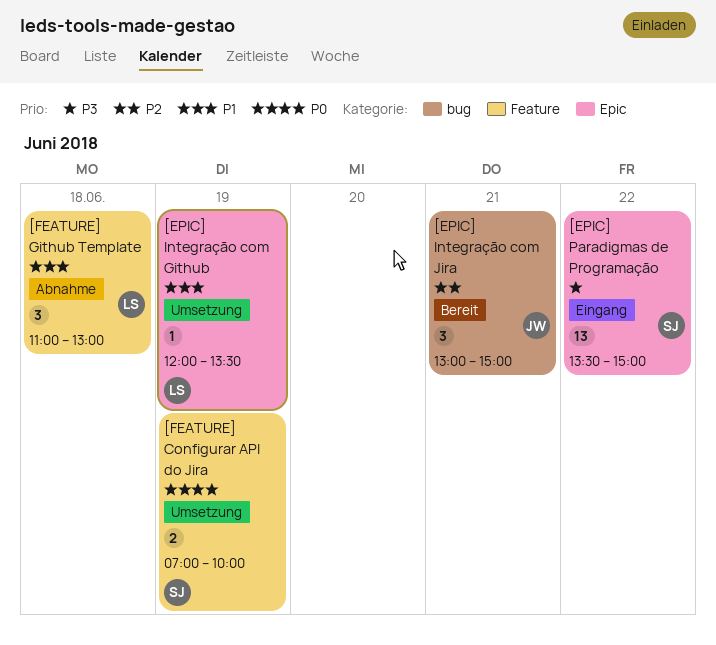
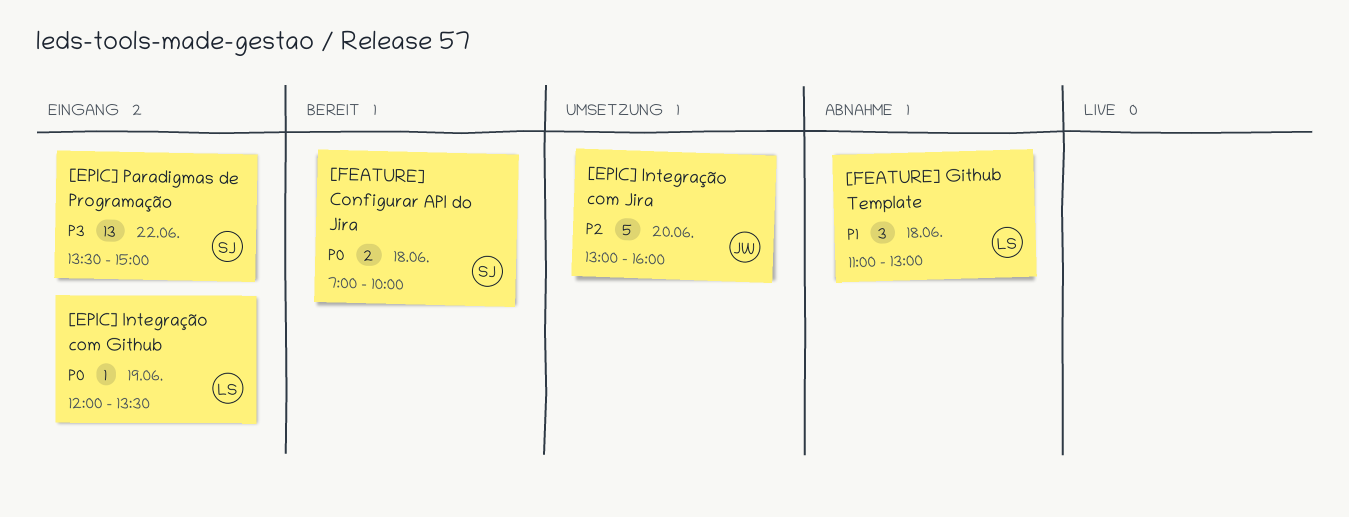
[EPIC] Integração com Github, status: Umsetzung -> Eingang
[EPIC] Integração com Github, priority: P1 -> P0
[EPIC] Integração com Jira, status: Bereit -> Umsetzung
[EPIC] Integração com Jira, estimate: 3 -> 5
[EPIC] Integração com Jira, day: Jun 21 -> Jun 20
[EPIC] Integração com Jira, ends: 15:00 -> 16:00
[FEATURE] Configurar API do Jira, status: Umsetzung -> Bereit
[FEATURE] Configurar API do Jira, day: Jun 19 -> Jun 18

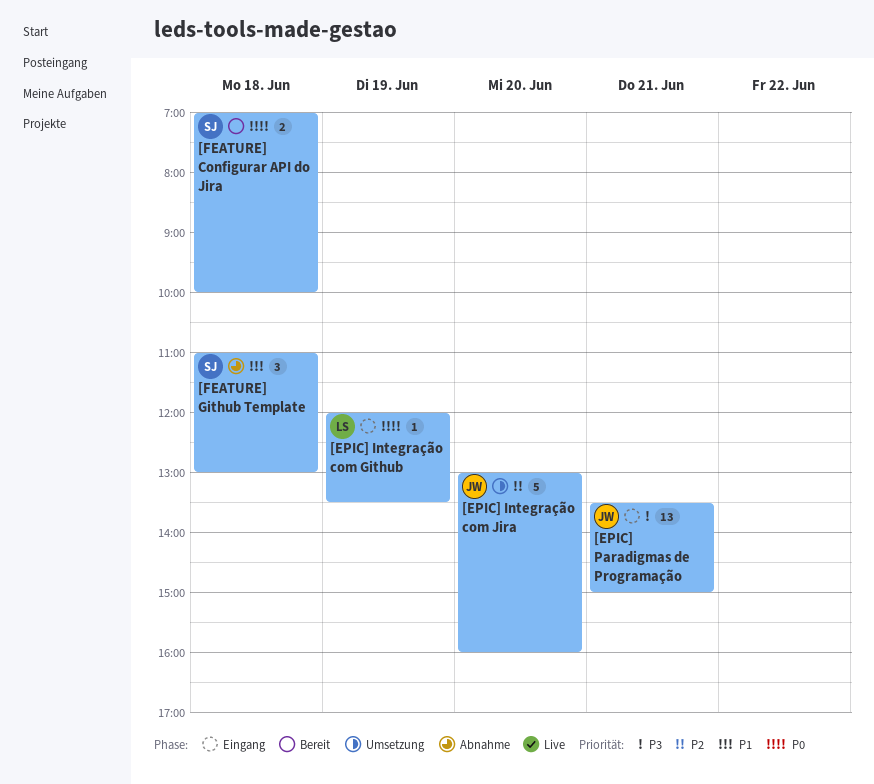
[EPIC] Paradigmas de Programação, owner: SJ -> JW
[EPIC] Paradigmas de Programação, day: Jun 22 -> Jun 21
[FEATURE] Github Template, owner: LS -> SJ

